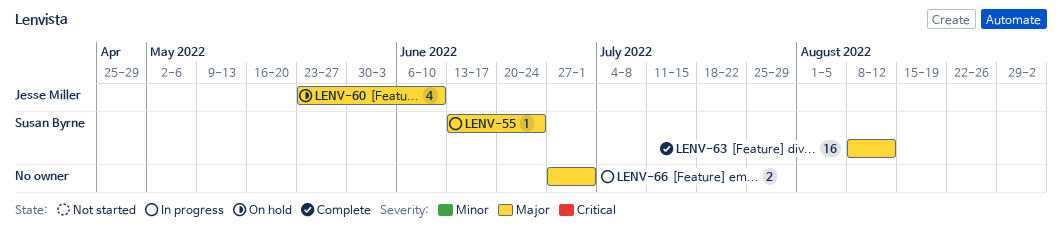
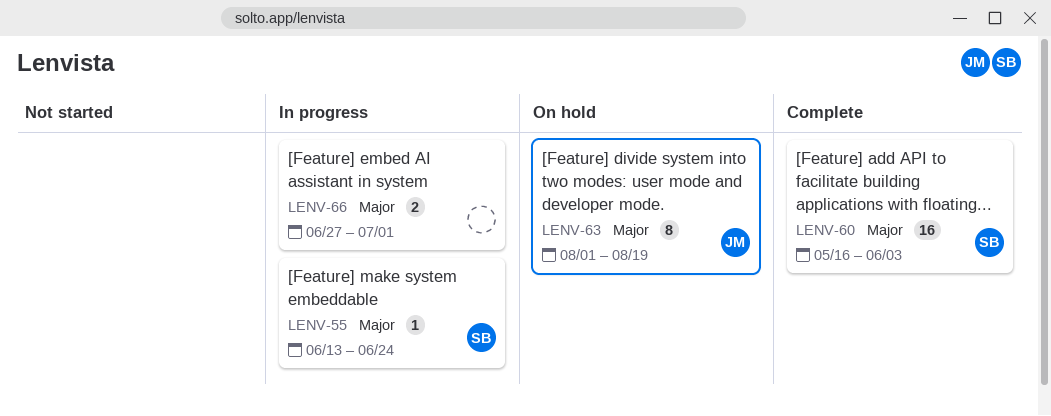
LENV-60, status: On hold -> Complete
LENV-60, owner: Jesse Miller -> Susan Byrne
LENV-60, estimate: 4 -> 16
LENV-60, start: May 23 -> May 16
LENV-60, due: Jun 10 -> Jun 3
LENV-63, status: Complete -> On hold
LENV-63, owner: Susan Byrne -> Jesse Miller
LENV-63, estimate: 16 -> 8
LENV-63, start: Aug 8 -> Aug 1
LENV-63, due: Aug 12 -> Aug 19

